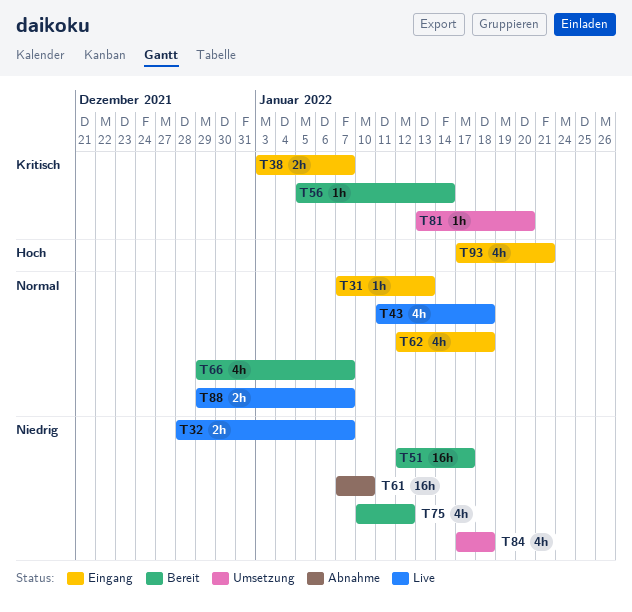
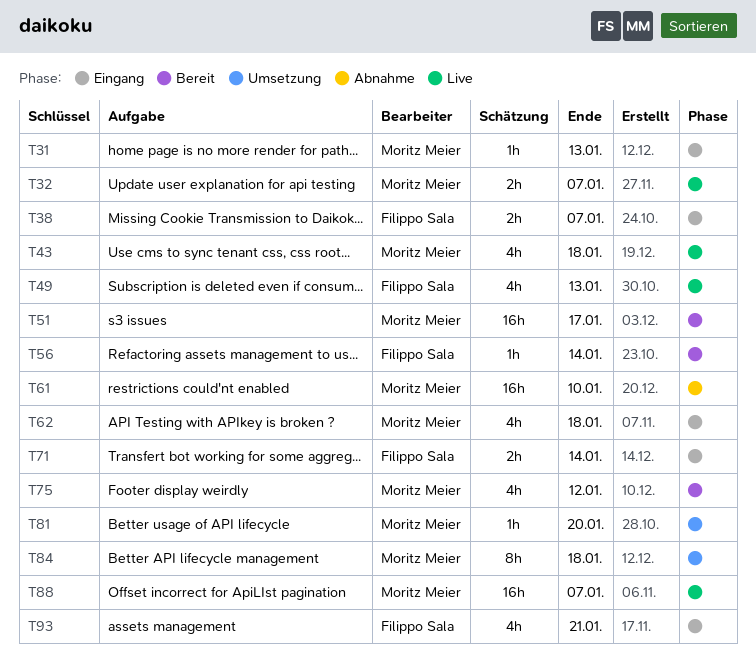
T49: none -> present
T66: present -> none
T71: none -> present
T84, estimate: 4h -> 8h
T88, estimate: 2h -> 16h

